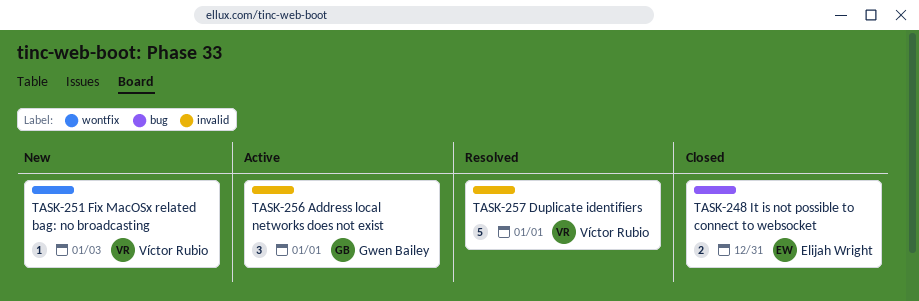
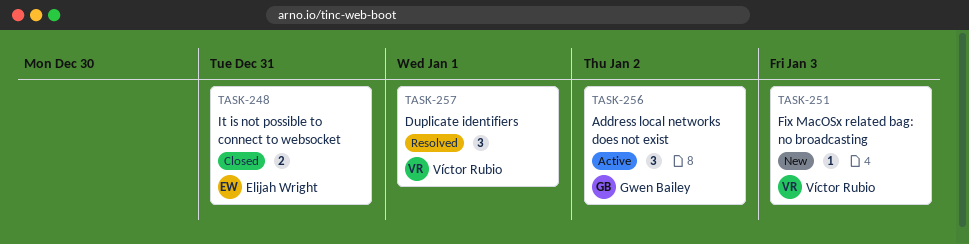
TASK-256, due: Jan 1 -> Jan 2
TASK-257, estimate: 5 -> 3

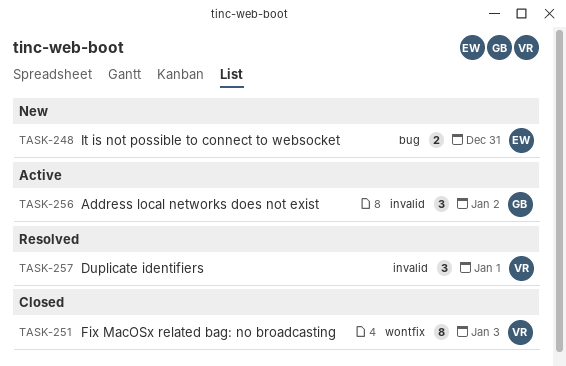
TASK-248, status: Closed -> New
TASK-251, status: New -> Closed
TASK-251, estimate: 1 -> 8

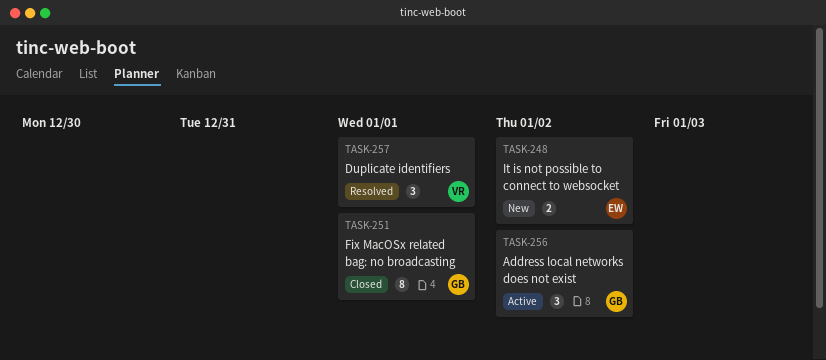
TASK-248, due: Dec 31 -> Jan 2
TASK-251, owner: VR -> GB
TASK-251, due: Jan 3 -> Jan 1

